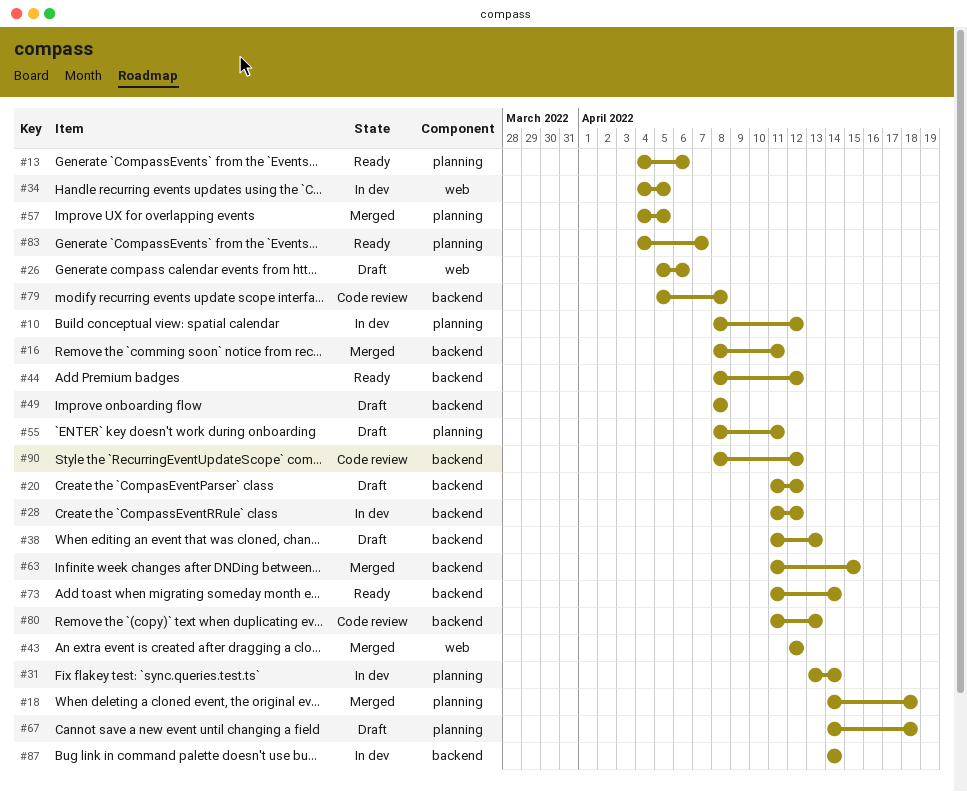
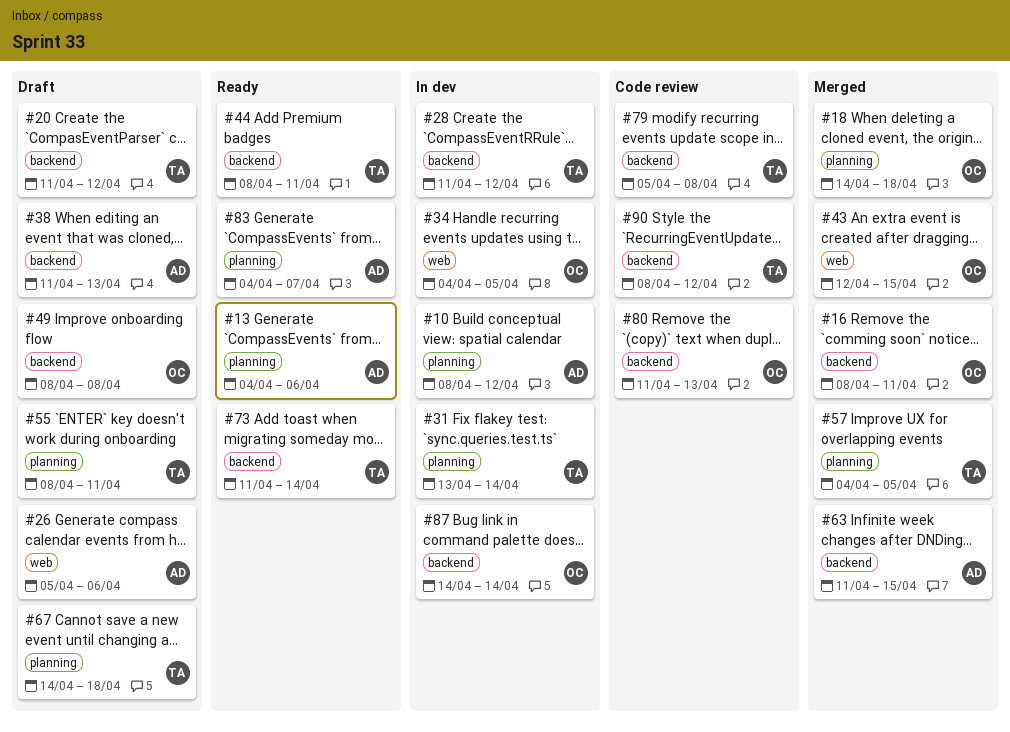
#43, due: Apr 12 -> Apr 15
#44, due: Apr 12 -> Apr 11

